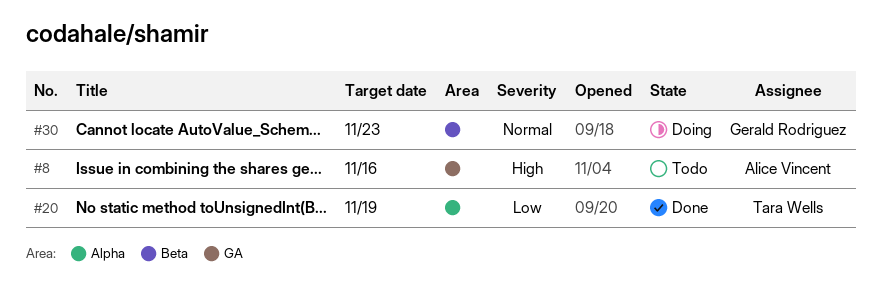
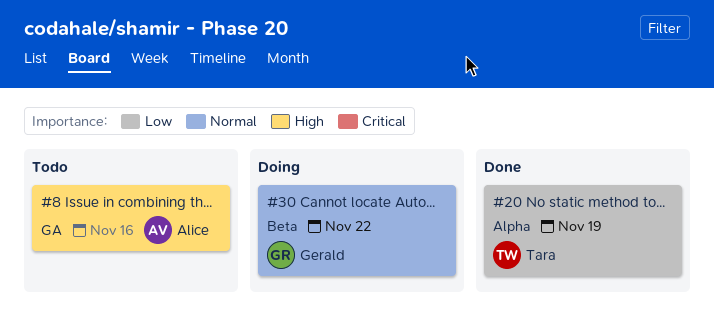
#30, due: Nov 23 -> Nov 22

